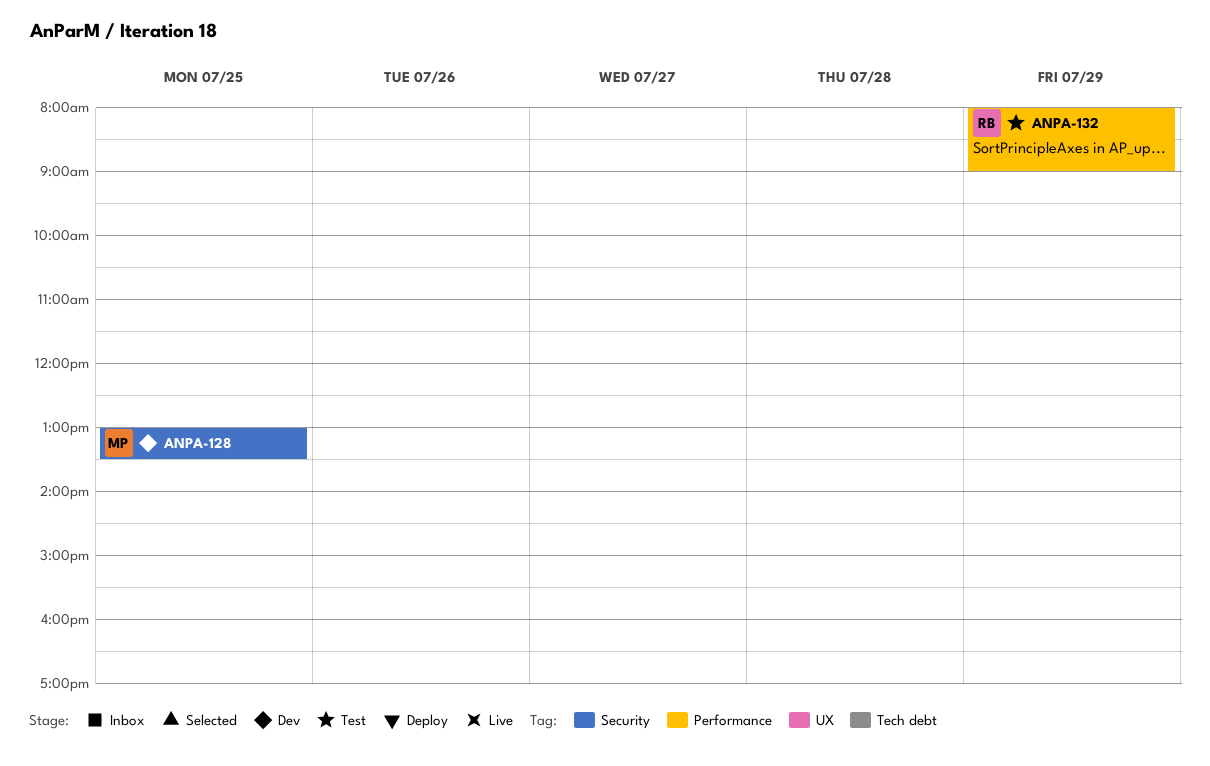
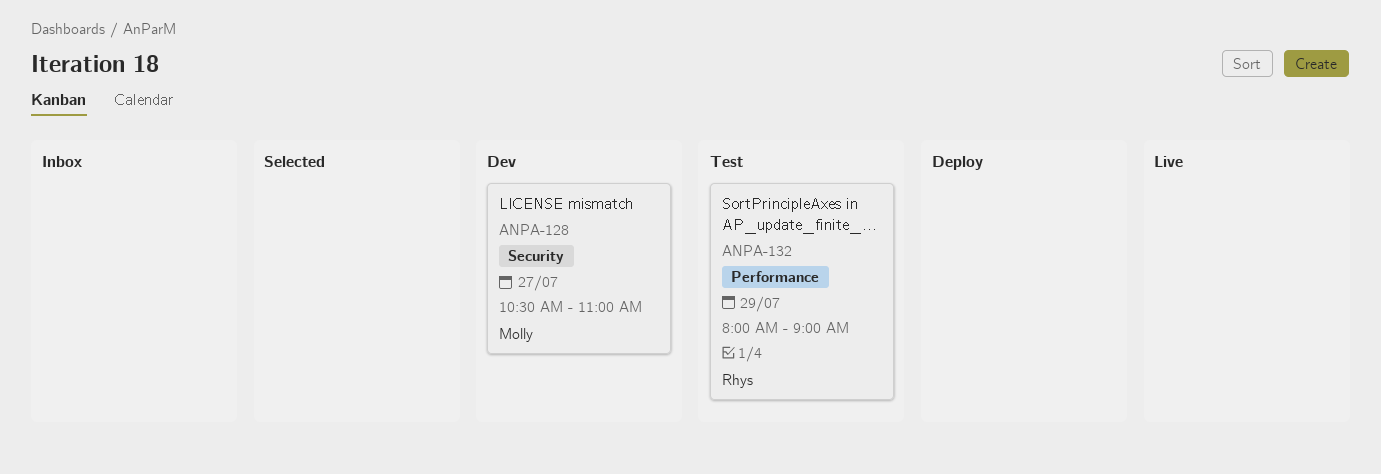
ANPA-128, day: Jul 25 -> Jul 27
ANPA-128, begins: 13:00 -> 10:30
ANPA-128, ends: 13:30 -> 11:00

